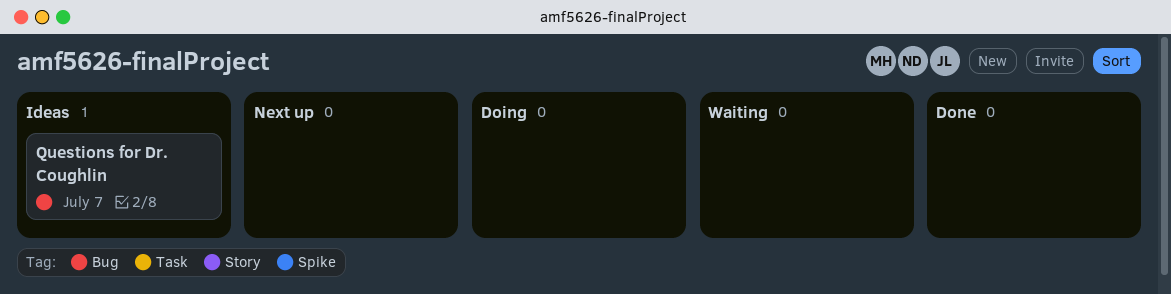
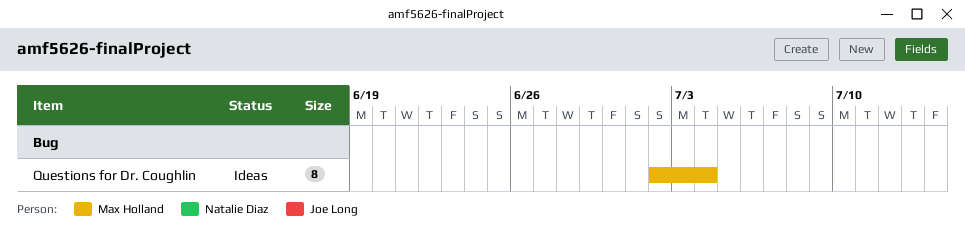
Questions for Dr. Coughlin, due: Jul 7 -> Jul 4

